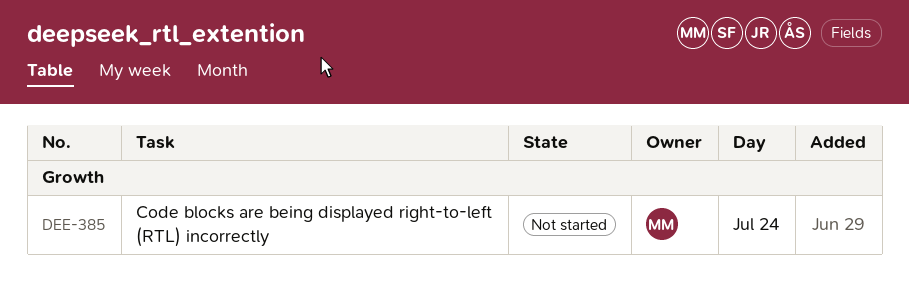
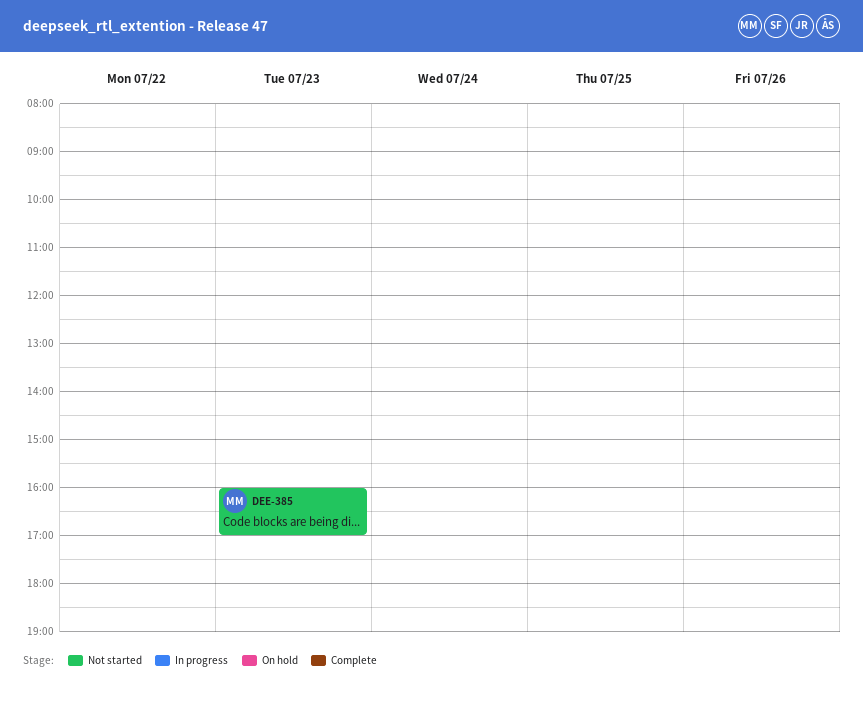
DEE-385, day: Jul 24 -> Jul 23

